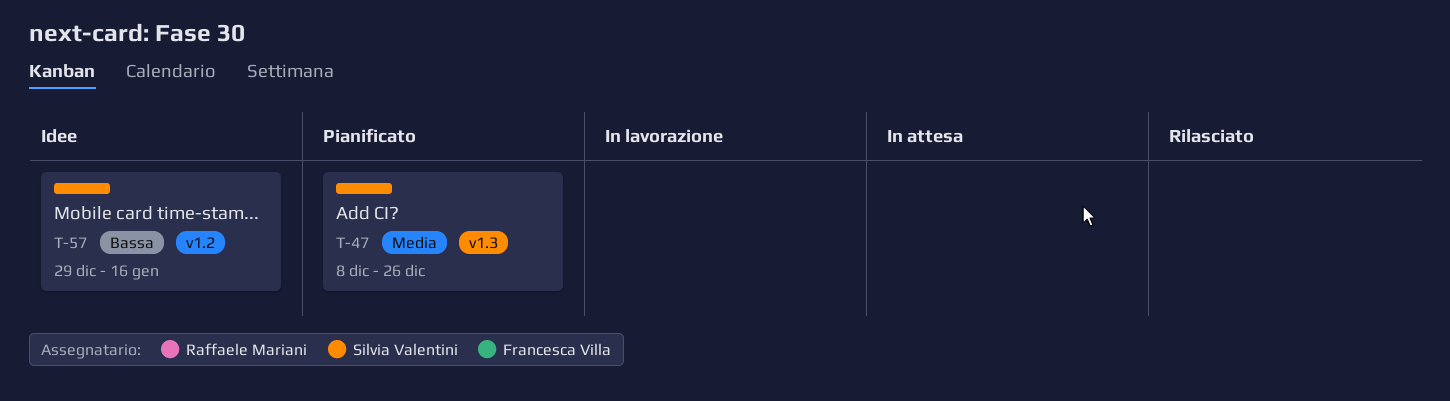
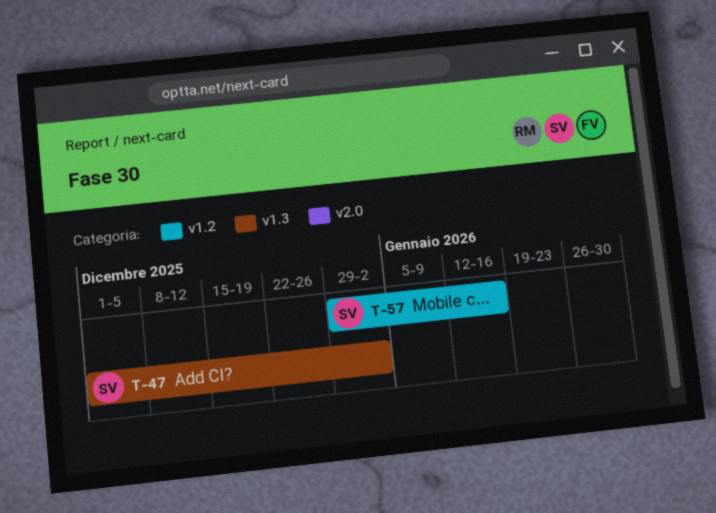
T-47, start: Dec 8 -> Dec 1
T-47, due: Dec 26 -> Jan 2

